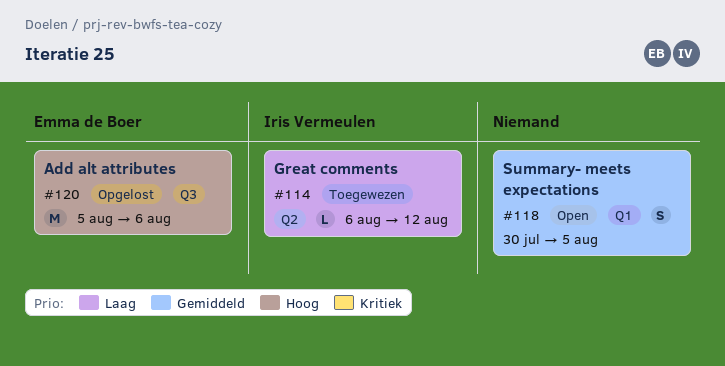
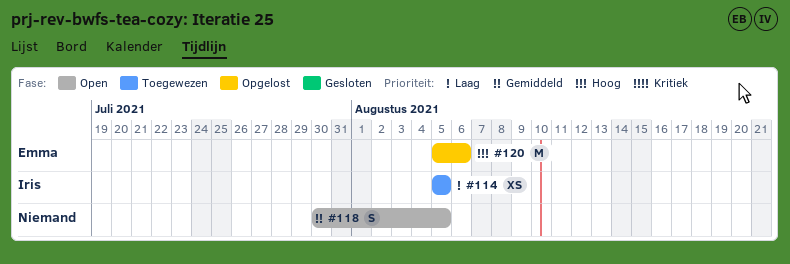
#114, estimate: L -> XS
#114, start: Aug 6 -> Aug 5
#114, due: Aug 12 -> Aug 5

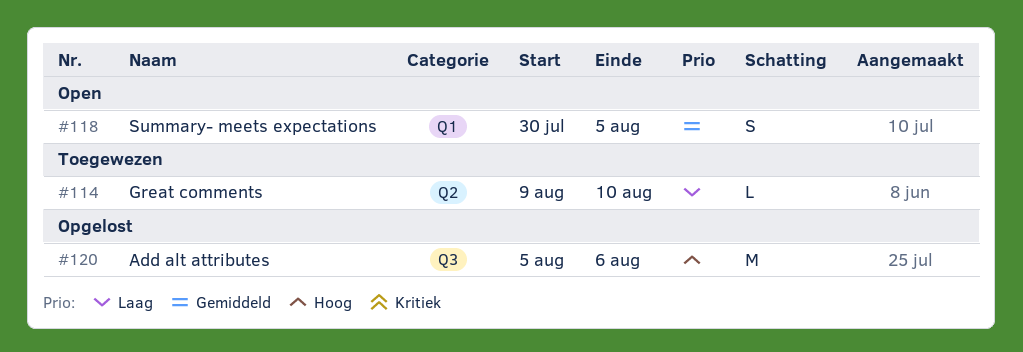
#114, estimate: XS -> L
#114, start: Aug 5 -> Aug 9
#114, due: Aug 5 -> Aug 10

